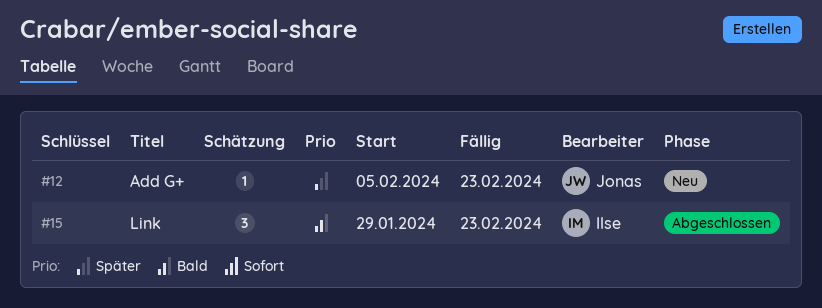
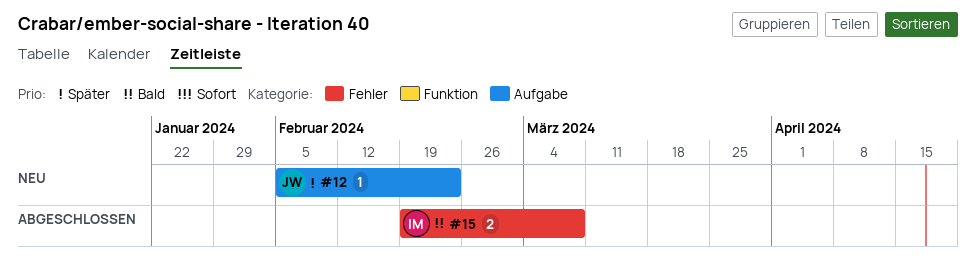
#15, estimate: 3 -> 2
#15, start: Jan 29 -> Feb 19
#15, due: Feb 23 -> Mar 8

